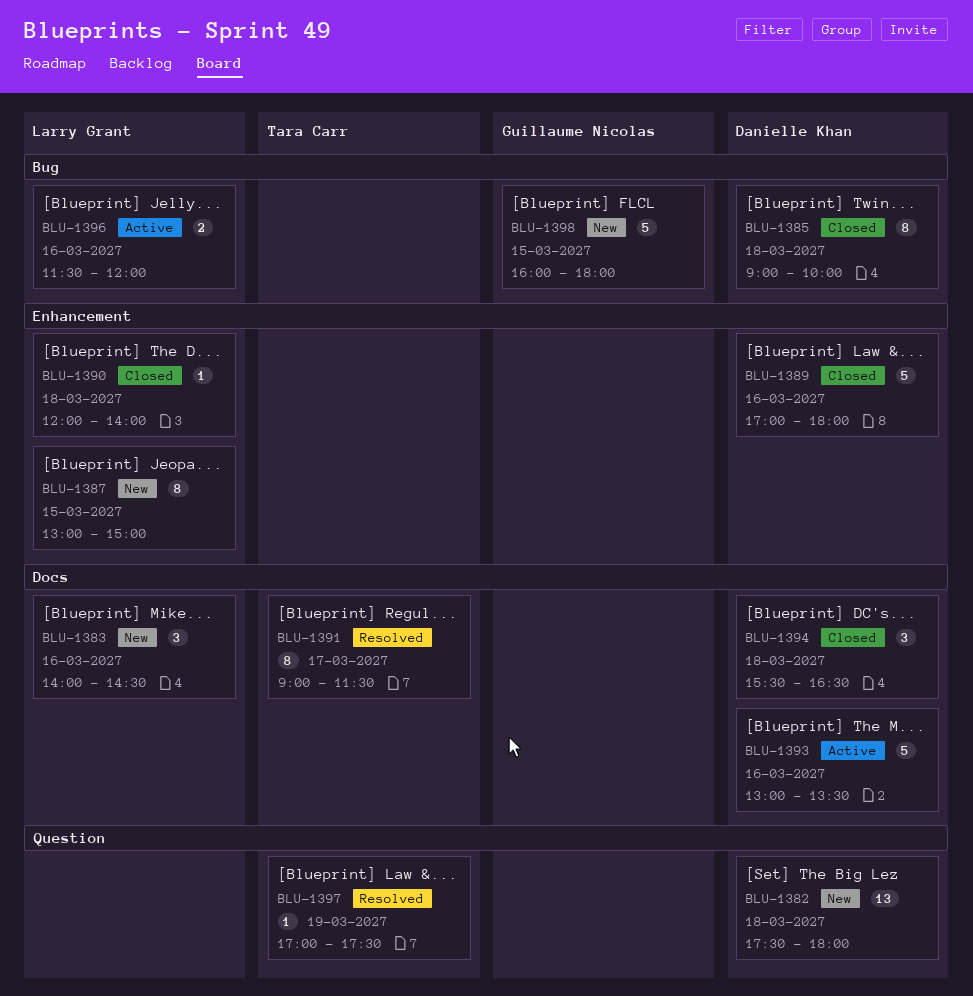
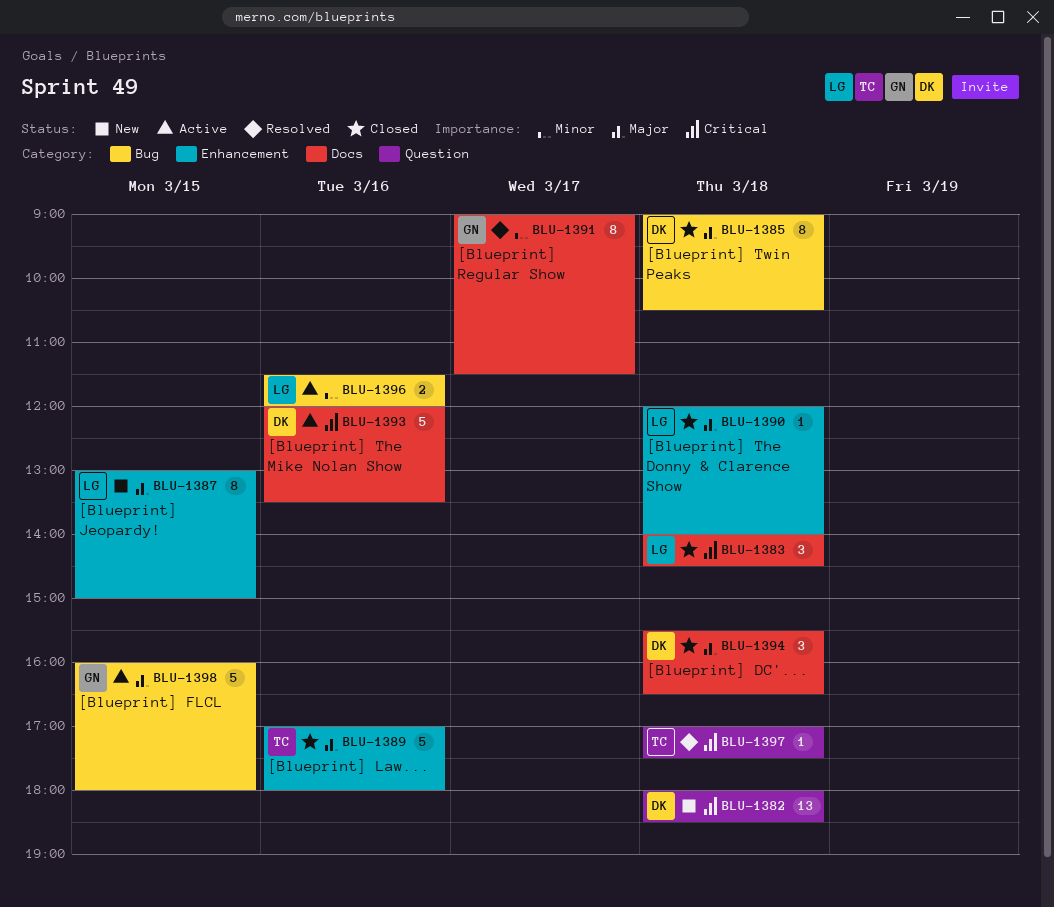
BLU-1382, begins: 17:30 -> 18:00
BLU-1382, ends: 18:00 -> 18:30
BLU-1383, status: New -> Closed
BLU-1383, day: Mar 16 -> Mar 18
BLU-1385, ends: 10:00 -> 10:30
BLU-1389, owner: Danielle Khan -> Tara Carr
BLU-1391, owner: Tara Carr -> Guillaume Nicolas
BLU-1393, begins: 13:00 -> 12:00
BLU-1397, day: Mar 19 -> Mar 18
BLU-1398, status: New -> Active

